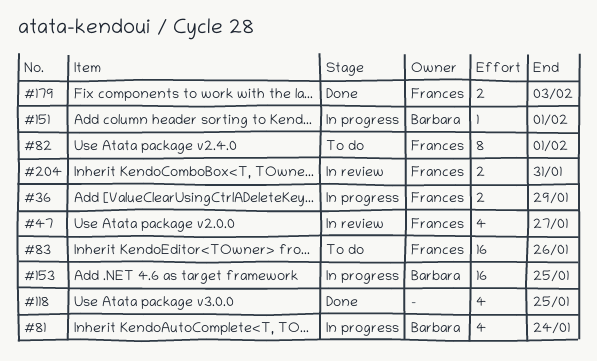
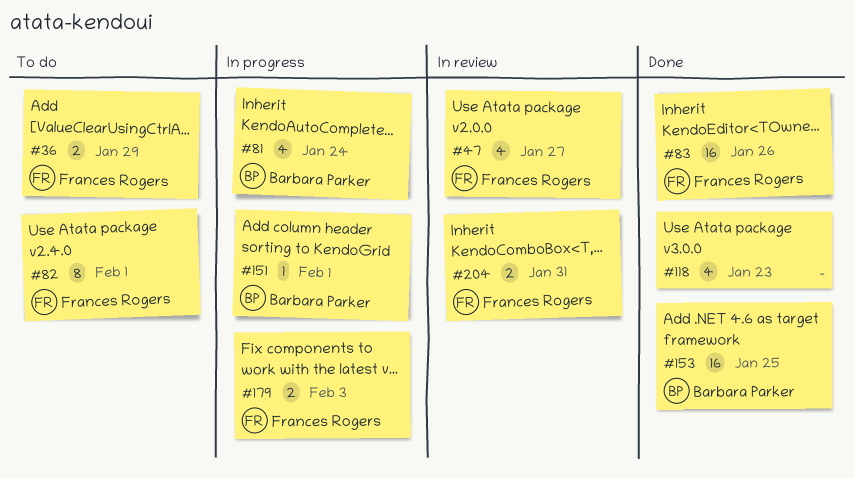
#36, status: In progress -> To do
#83, status: To do -> Done
#118, due: Jan 25 -> Jan 23
#153, status: In progress -> Done
#179, status: Done -> In progress

